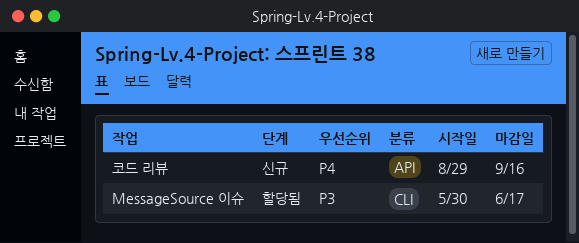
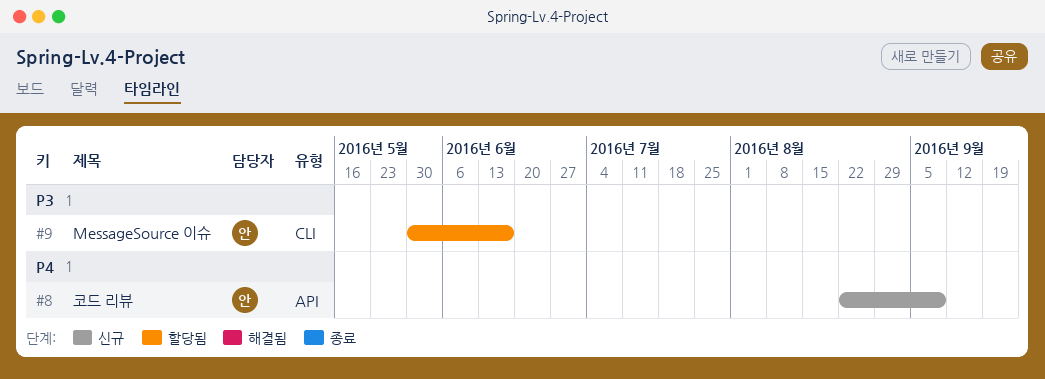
코드 리뷰, start: Aug 29 -> Aug 22
코드 리뷰, due: Sep 16 -> Sep 9

